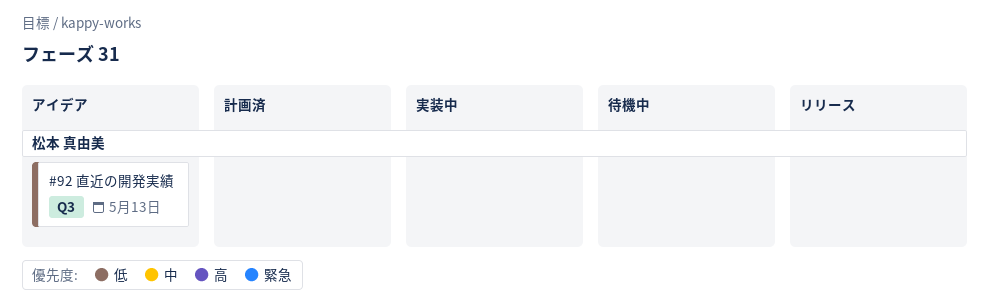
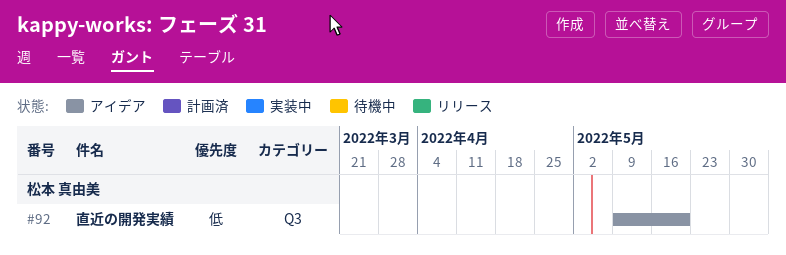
#92, due: May 13 -> May 20

